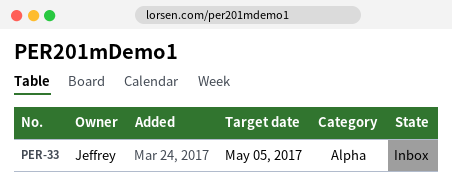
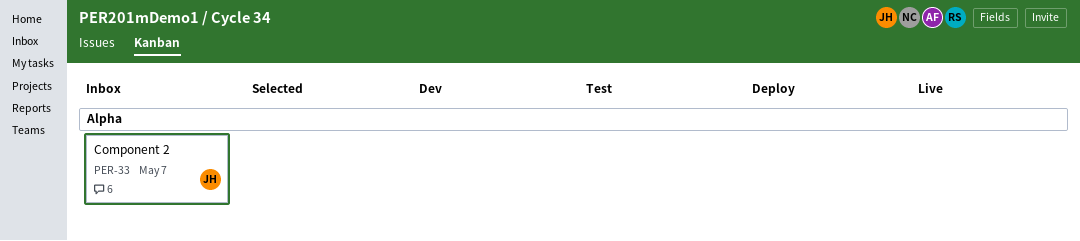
PER-33, due: May 5 -> May 7

